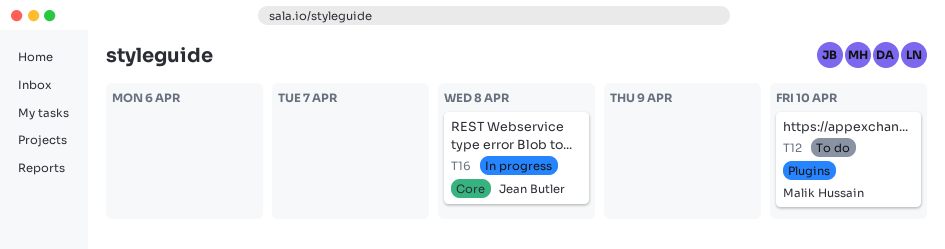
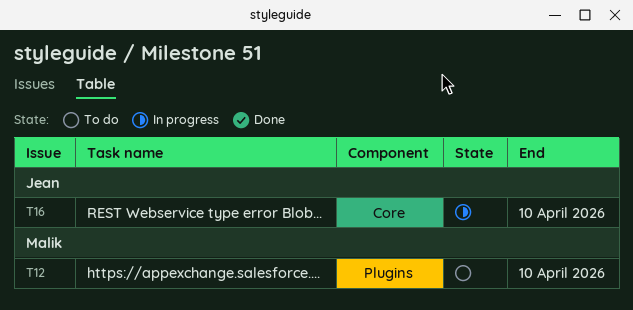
T16, due: Apr 8 -> Apr 10

